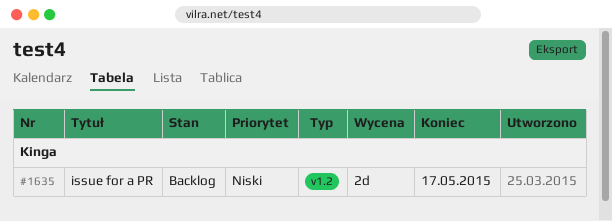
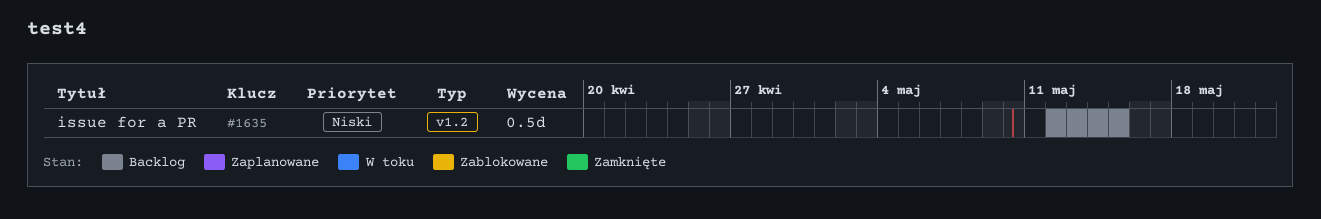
#1635, estimate: 2d -> 0.5d
#1635, due: May 17 -> May 15

